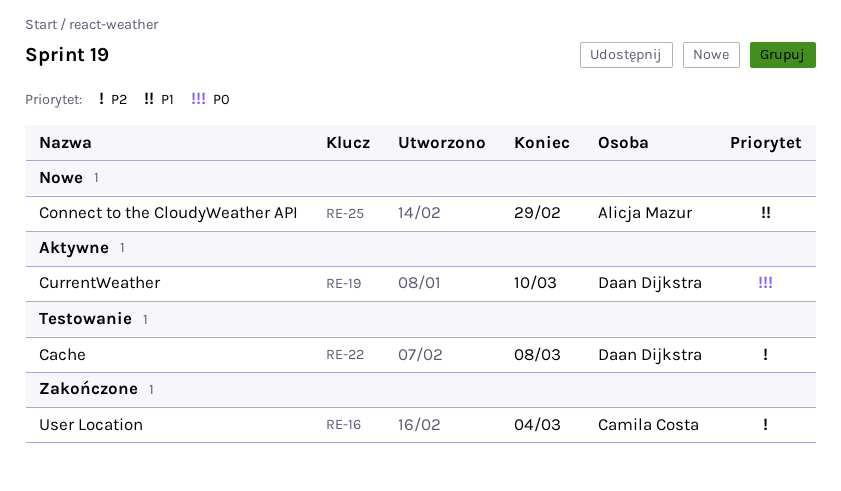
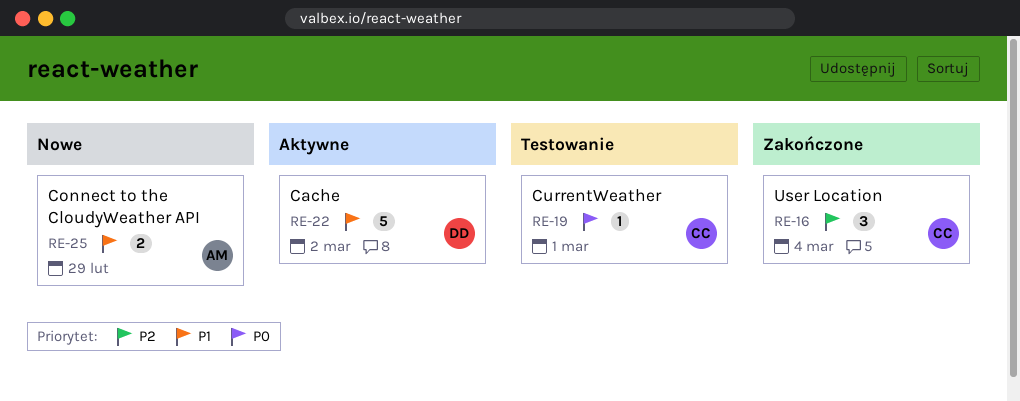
RE-19, status: Aktywne -> Testowanie
RE-19, owner: Daan Dijkstra -> Camila Costa
RE-19, due: Mar 10 -> Mar 1
RE-22, status: Testowanie -> Aktywne
RE-22, priority: P2 -> P1
RE-22, due: Mar 8 -> Mar 2

